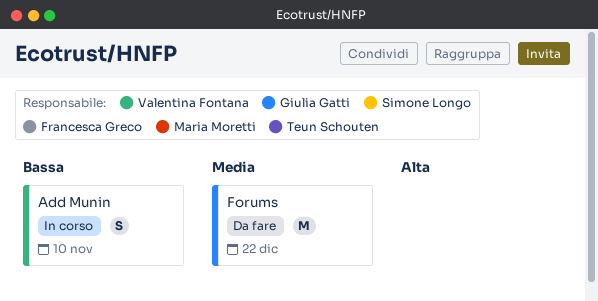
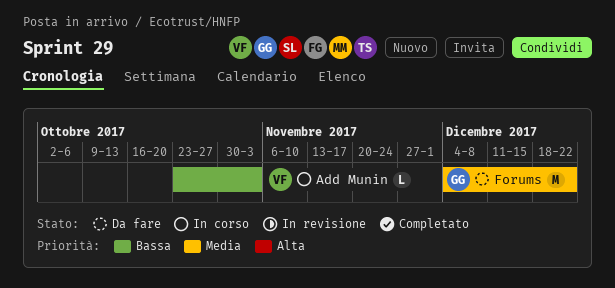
Add Munin, estimate: S -> L
Add Munin, due: Nov 10 -> Nov 3

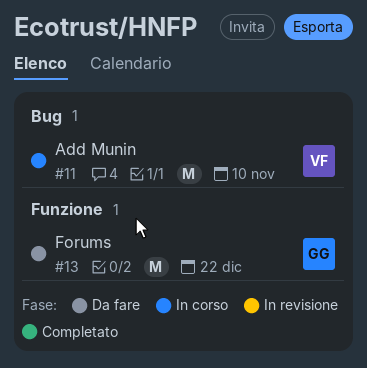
Add Munin, estimate: L -> M
Add Munin, due: Nov 3 -> Nov 10

